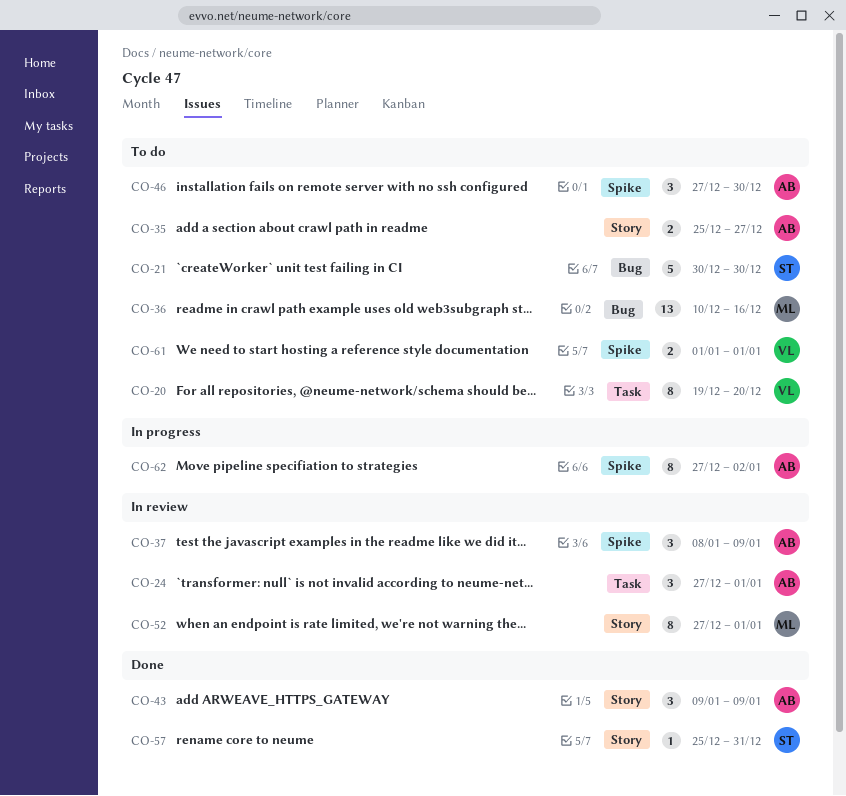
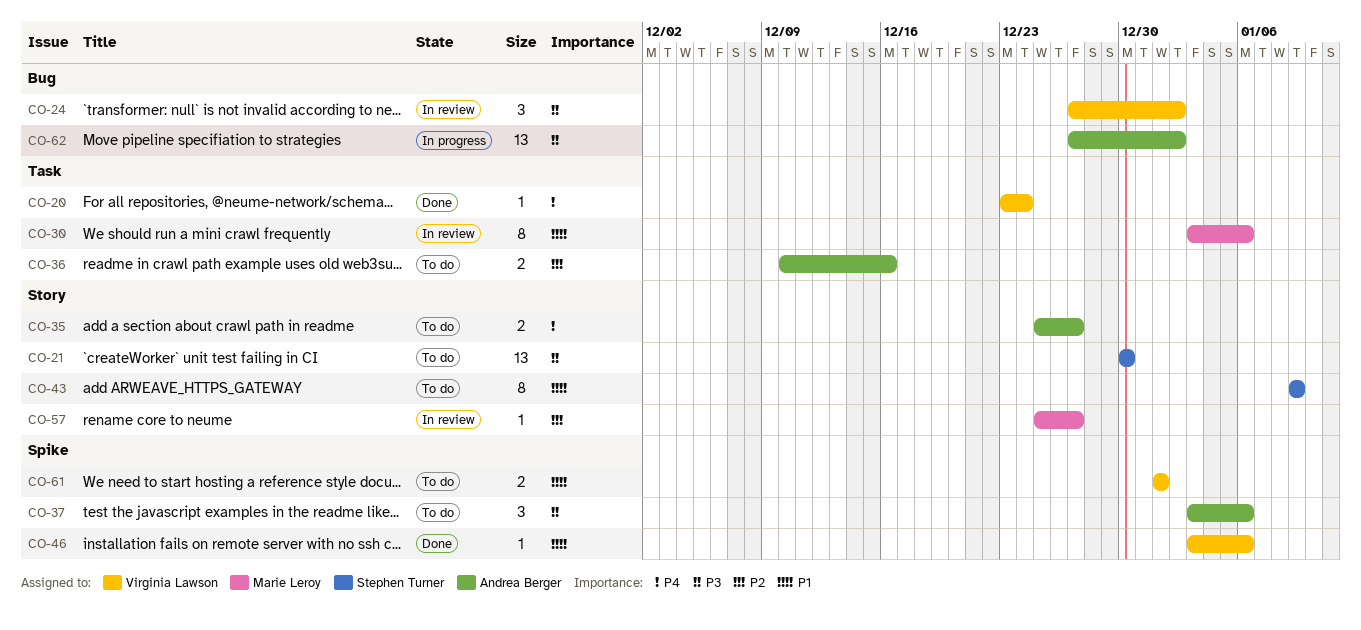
CO-20, status: To do -> Done
CO-20, estimate: 8 -> 1
CO-20, start: Dec 19 -> Dec 23
CO-20, due: Dec 20 -> Dec 24
CO-21, label: Bug -> Story
CO-21, estimate: 5 -> 13
CO-24, owner: Andrea Berger -> Virginia Lawson
CO-24, label: Task -> Bug
CO-24, due: Jan 1 -> Jan 2
CO-30: none -> present
CO-36, owner: Marie Leroy -> Andrea Berger
CO-36, label: Bug -> Task
CO-36, estimate: 13 -> 2
CO-37, status: In review -> To do
CO-37, start: Jan 8 -> Jan 3
CO-37, due: Jan 9 -> Jan 6
CO-43, status: Done -> To do
CO-43, owner: Andrea Berger -> Stephen Turner
CO-43, estimate: 3 -> 8
CO-46, status: To do -> Done
CO-46, owner: Andrea Berger -> Virginia Lawson
CO-46, estimate: 3 -> 1
CO-46, start: Dec 27 -> Jan 3
CO-46, due: Dec 30 -> Jan 6
CO-52: present -> none
CO-57, status: Done -> In review
CO-57, owner: Stephen Turner -> Marie Leroy
CO-57, due: Dec 31 -> Dec 27
CO-62, label: Spike -> Bug
CO-62, estimate: 8 -> 13

